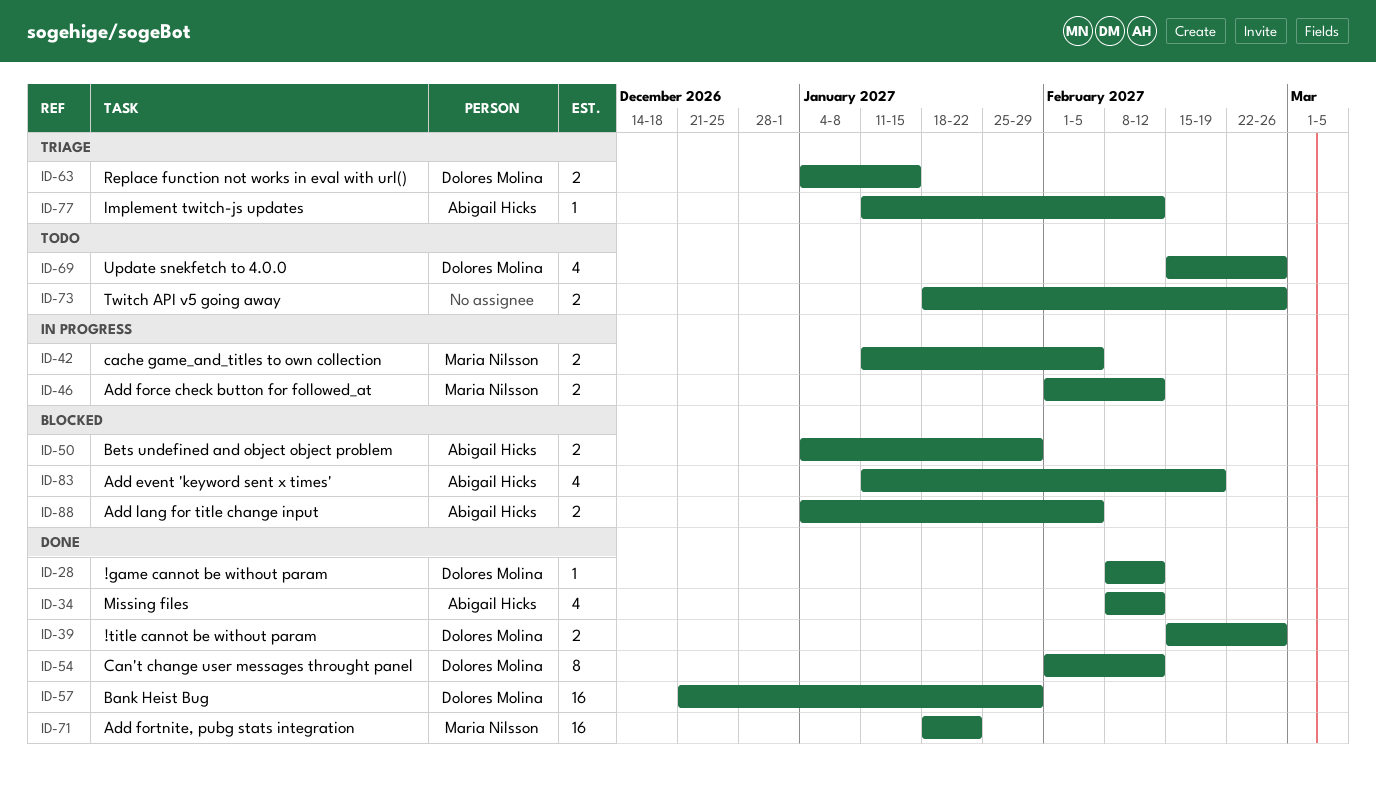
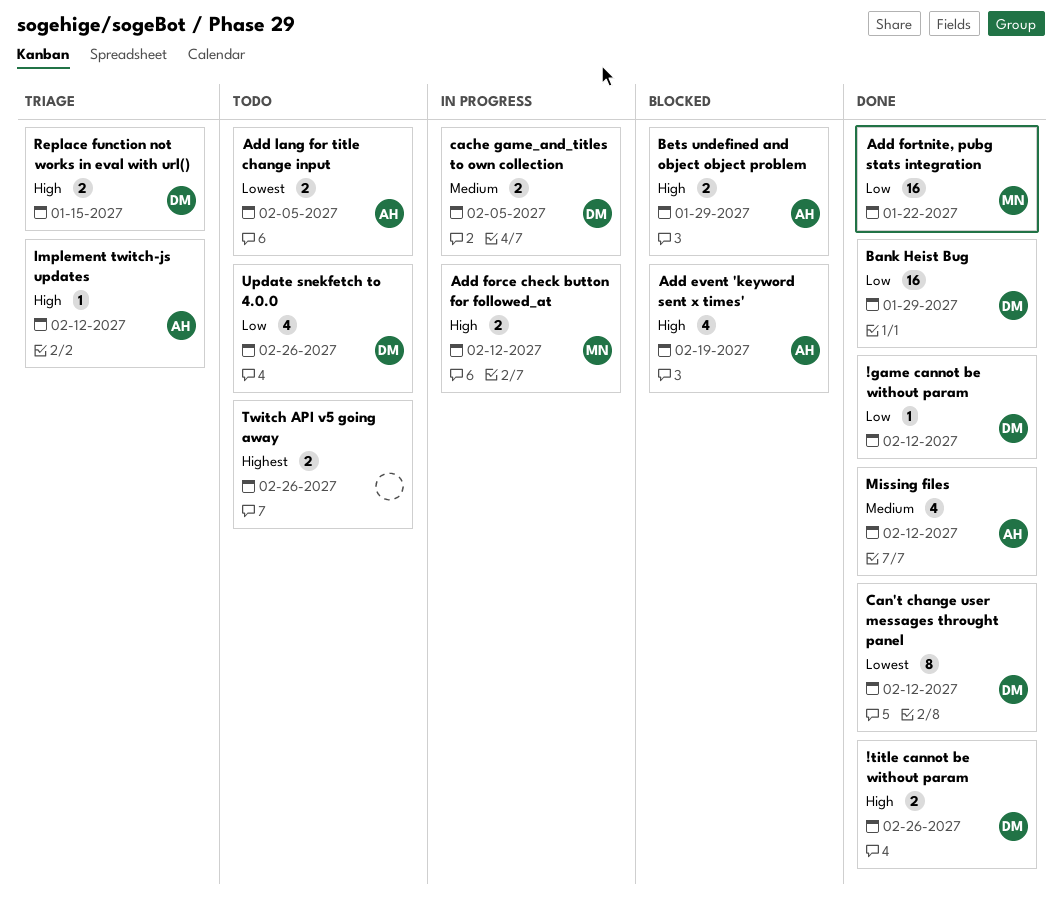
Add lang for title change input, status: Blocked -> Todo
cache game_and_titles to own collection, owner: Maria Nilsson -> Dolores Molina

